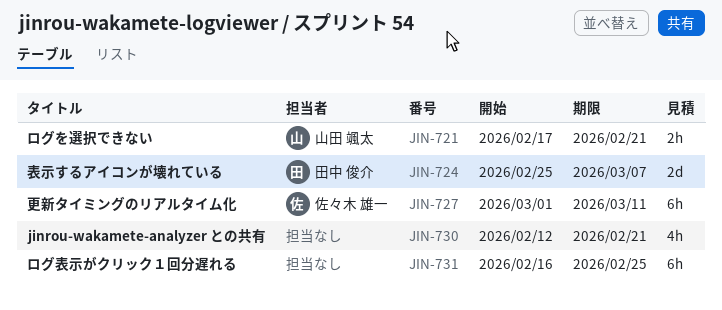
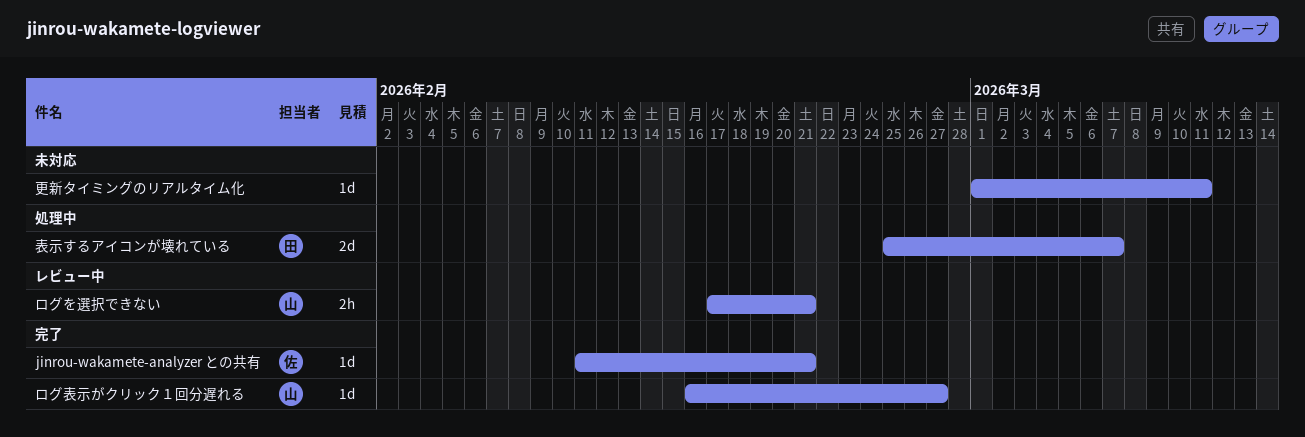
jinrou-wakamete-analyzer との共有, owner: none -> 佐々木 雄一
jinrou-wakamete-analyzer との共有, estimate: 4h -> 1d
jinrou-wakamete-analyzer との共有, start: Feb 12 -> Feb 11
ログ表示がクリック１回分遅れる, owner: none -> 山田 颯太
ログ表示がクリック１回分遅れる, estimate: 6h -> 1d
ログ表示がクリック１回分遅れる, due: Feb 25 -> Feb 27
更新タイミングのリアルタイム化, owner: 佐々木 雄一 -> none
更新タイミングのリアルタイム化, estimate: 6h -> 1d

